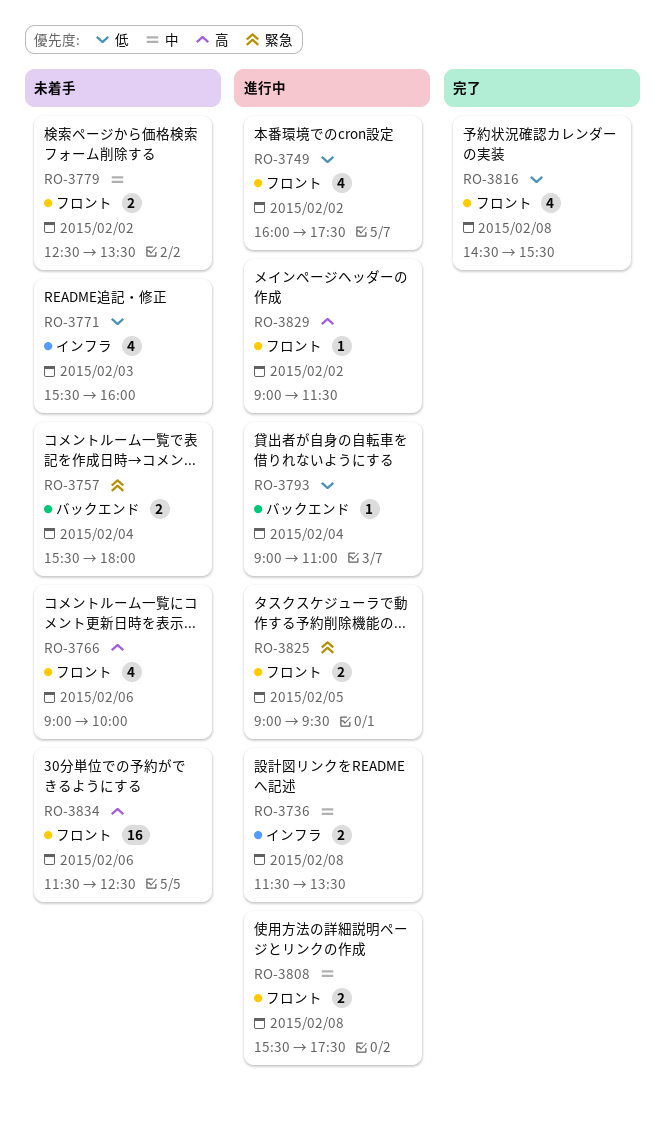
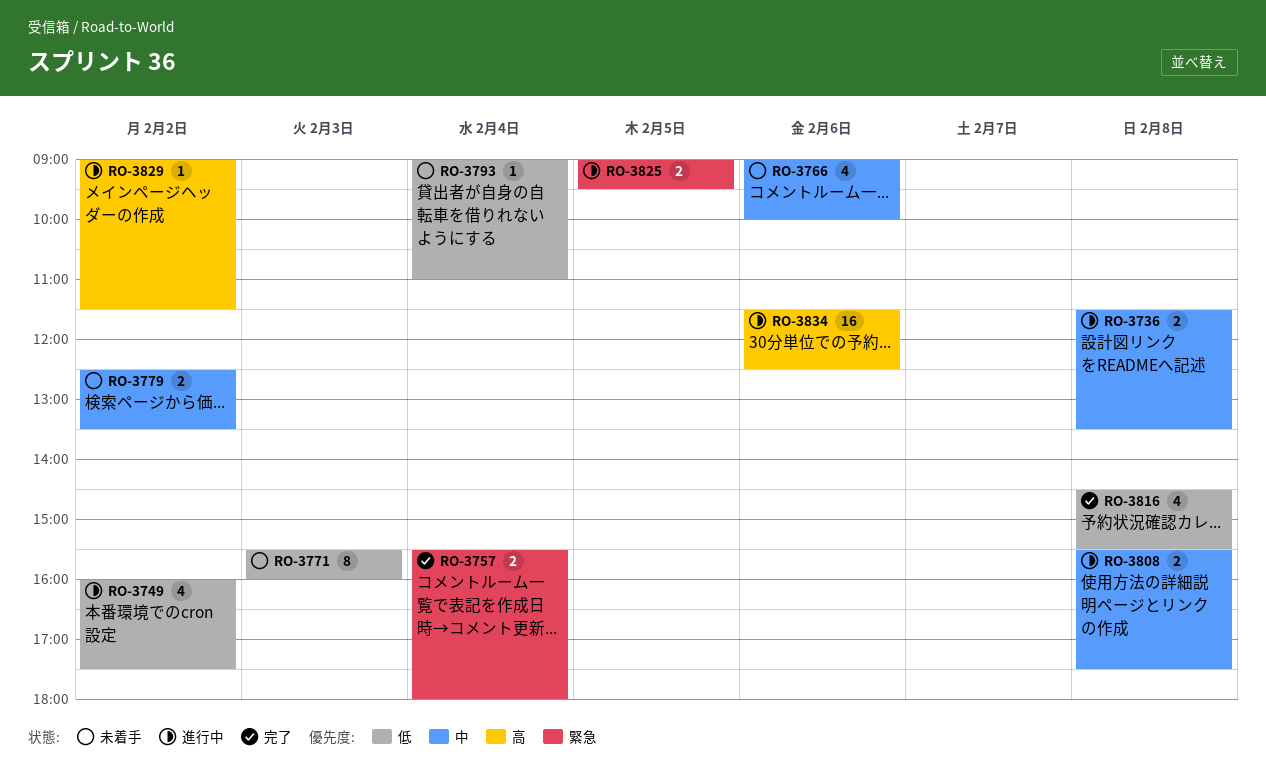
RO-3757, status: 未着手 -> 完了
RO-3766, priority: 高 -> 中
RO-3771, estimate: 4 -> 8
RO-3793, status: 進行中 -> 未着手
RO-3834, status: 未着手 -> 進行中

